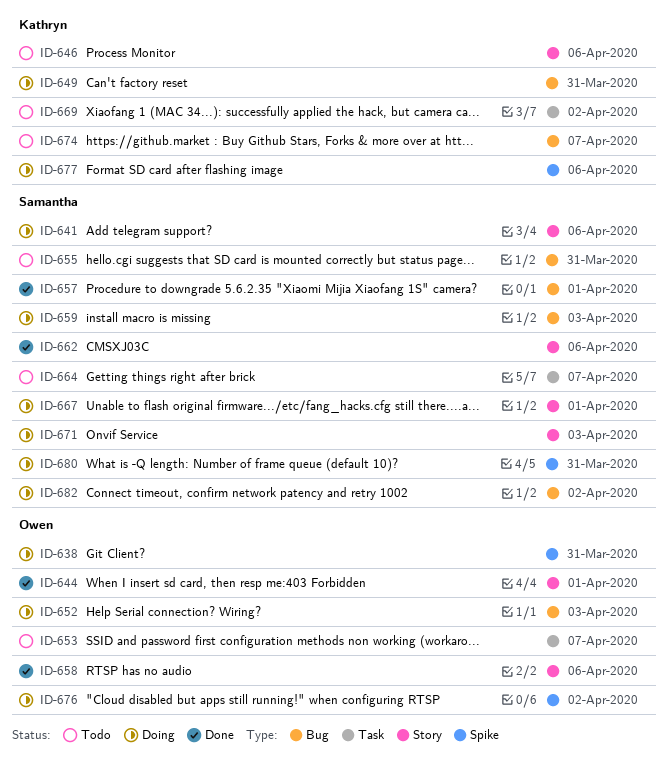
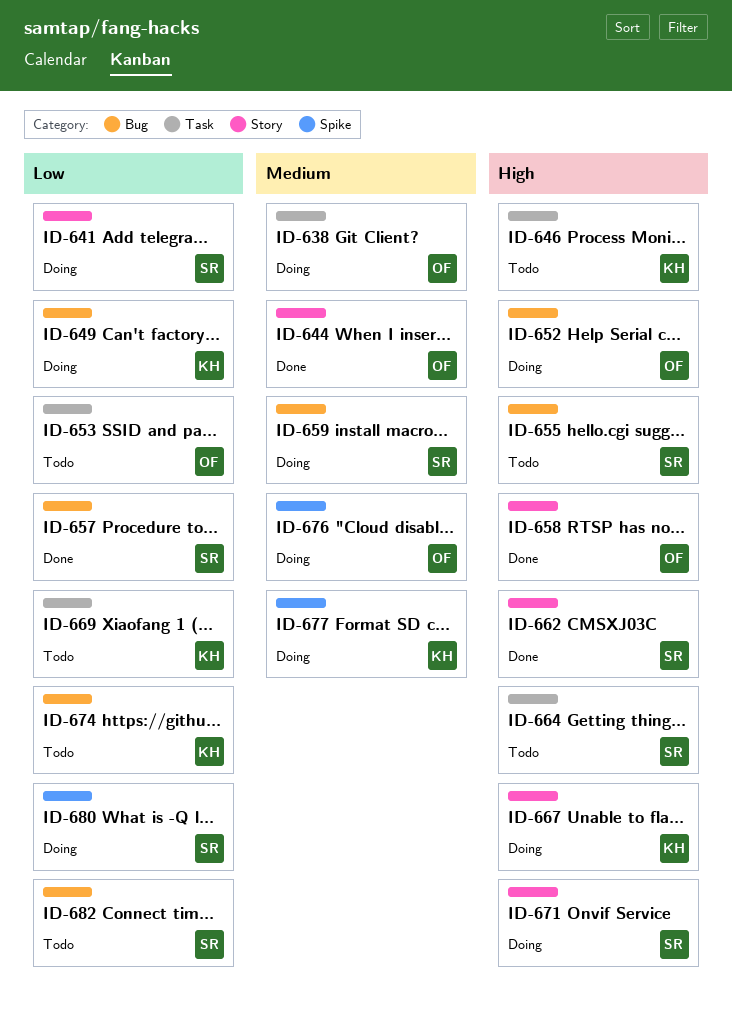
ID-638, label: Spike -> Task
ID-646, label: Story -> Task
ID-667, owner: Samantha -> Kathryn
ID-682, status: Doing -> Todo

